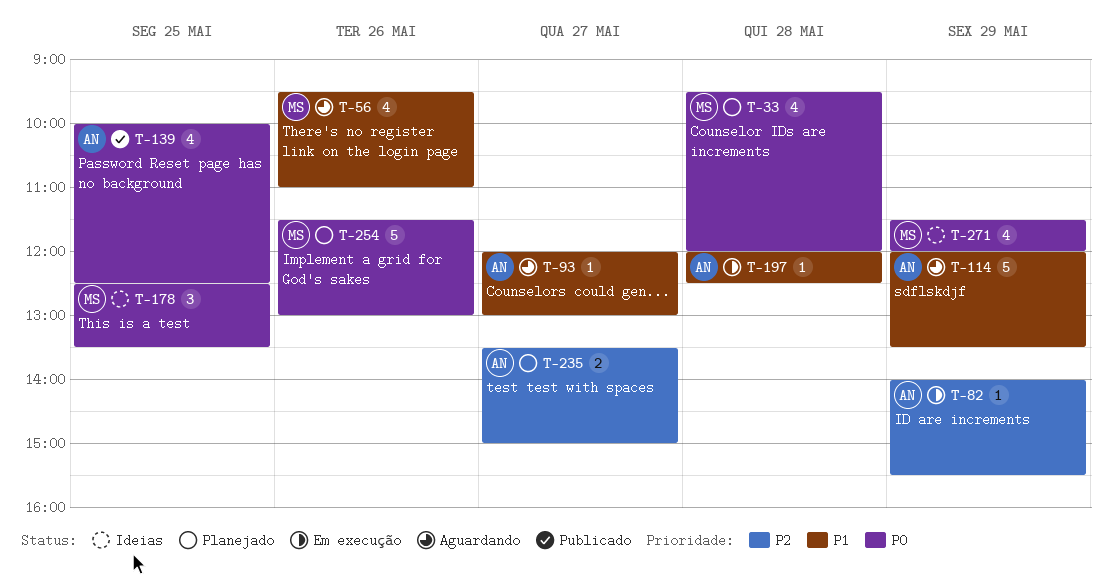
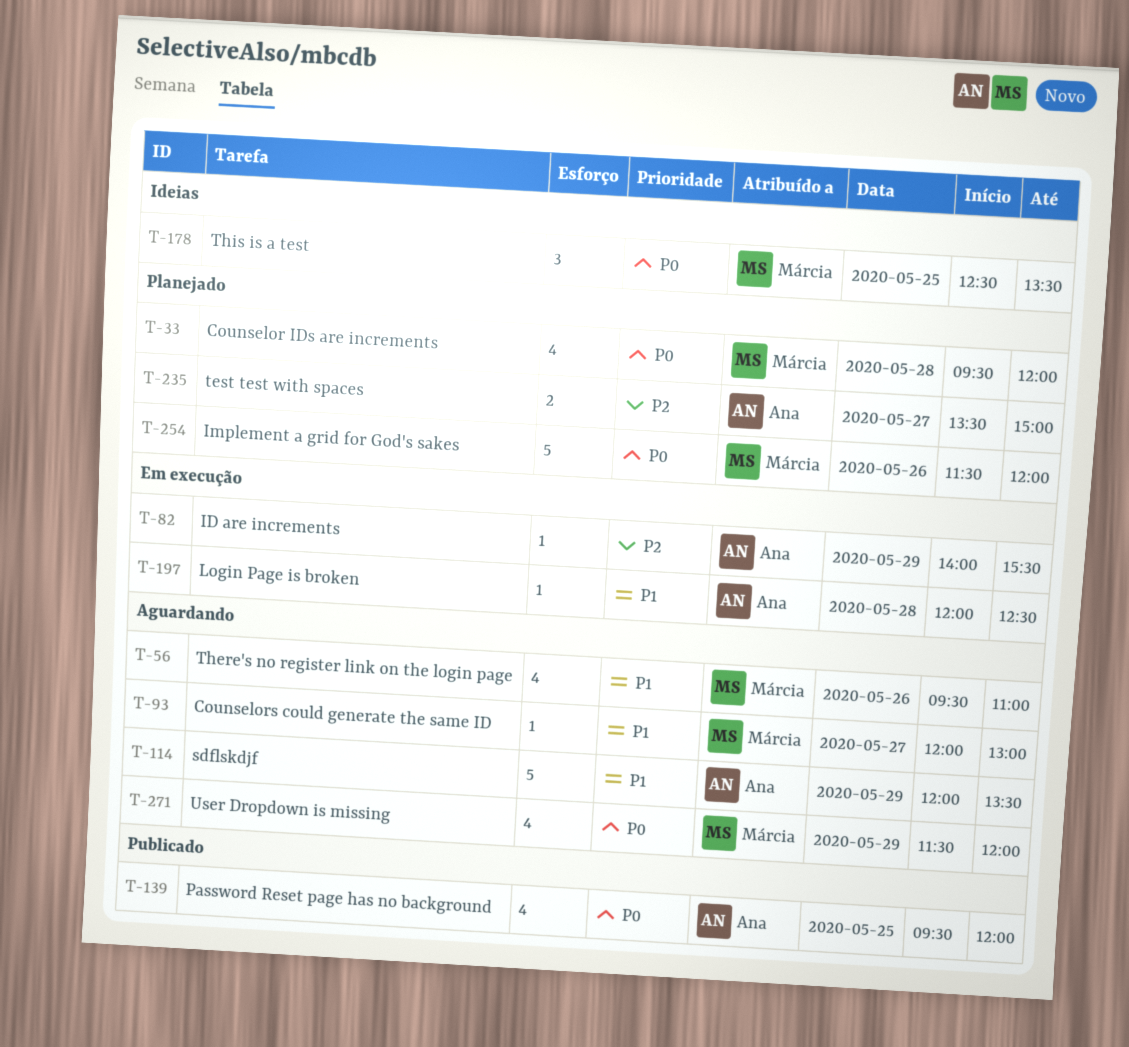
T-93, owner: Ana -> Márcia
T-139, begins: 10:00 -> 09:30
T-139, ends: 12:30 -> 12:00
T-254, ends: 13:00 -> 12:00
T-271, status: Ideias -> Aguardando

